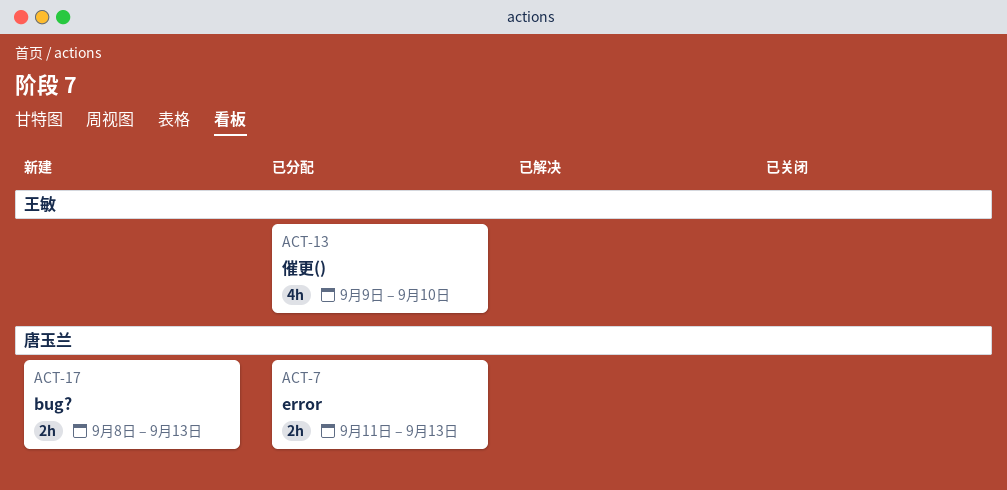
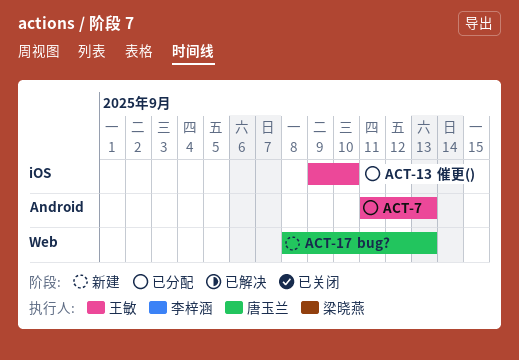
ACT-7, owner: 唐玉兰 -> 王敏

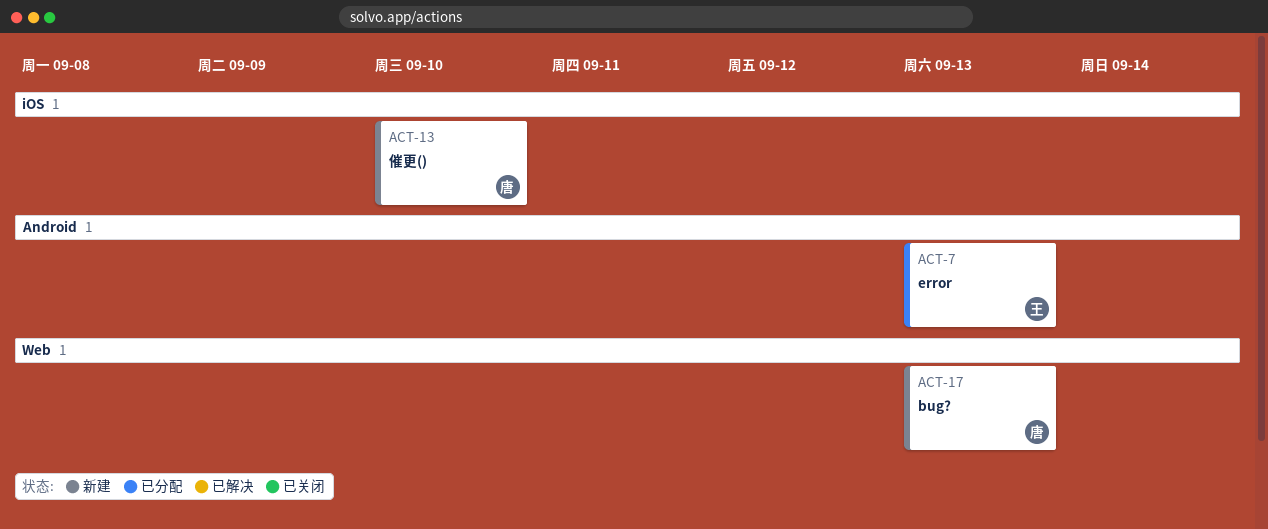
ACT-13, status: 已分配 -> 新建
ACT-13, owner: 王敏 -> 唐玉兰

